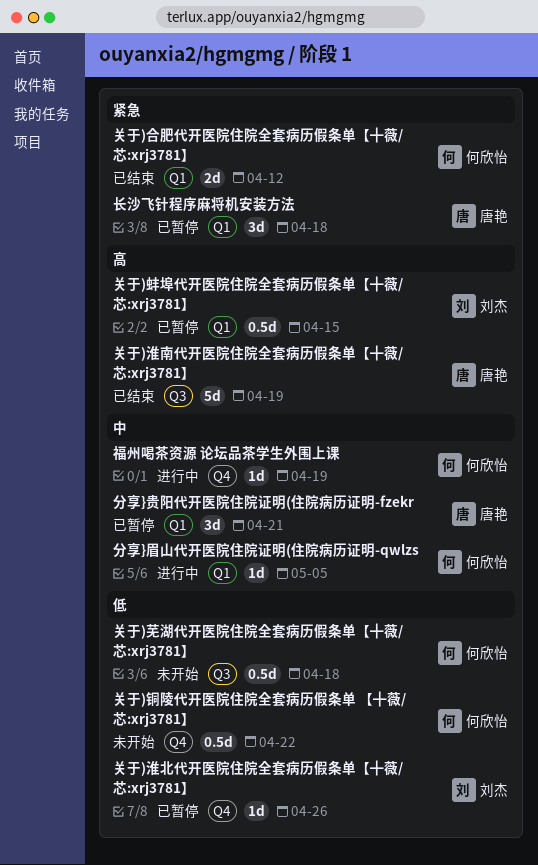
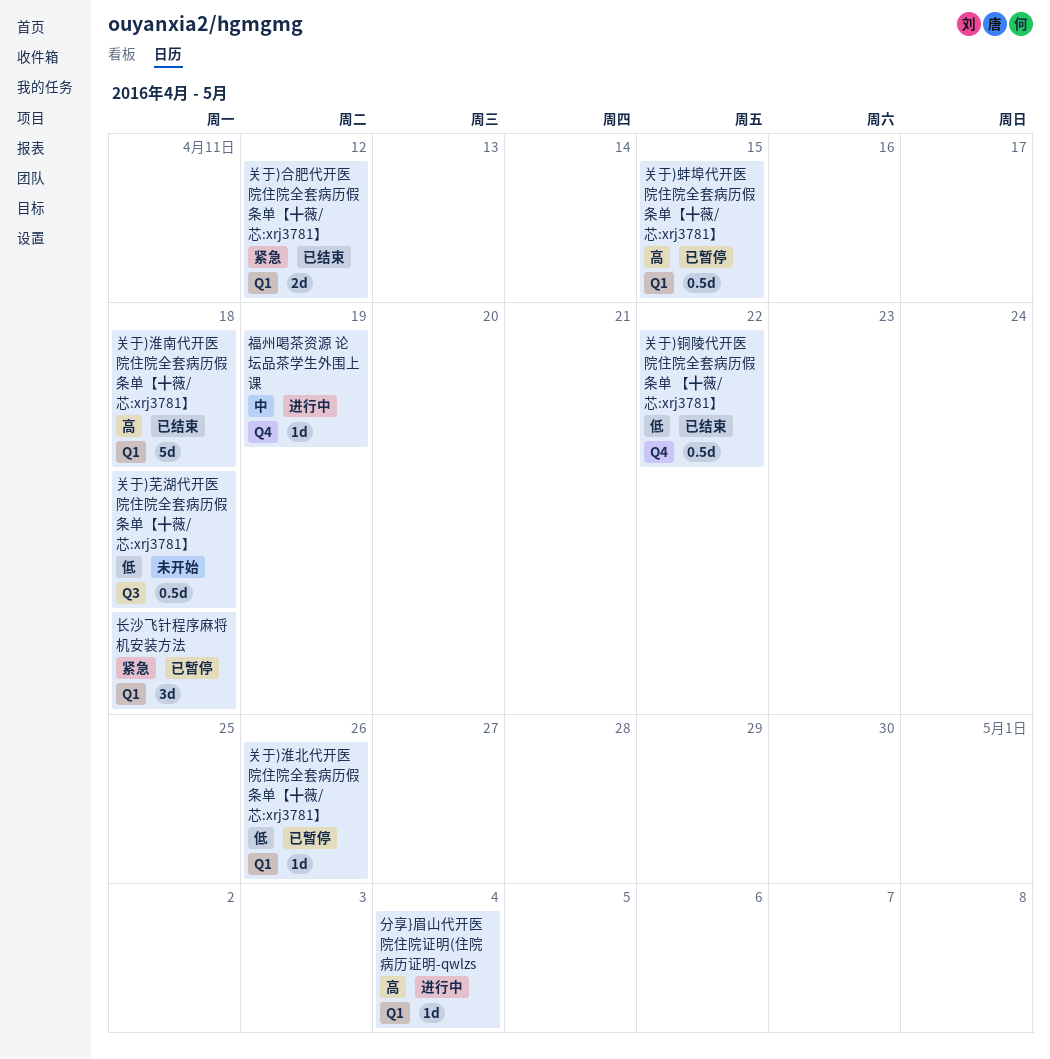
关于)淮北代开医院住院全套病历假条单【╋薇/芯:xrj3781】, label: Q4 -> Q1
关于)淮南代开医院住院全套病历假条单【╋薇/芯:xrj3781】, label: Q3 -> Q1
关于)淮南代开医院住院全套病历假条单【╋薇/芯:xrj3781】, due: Apr 19 -> Apr 18
关于)铜陵代开医院住院全套病历假条单 【╋薇/芯:xrj3781】, status: 未开始 -> 已结束
分享}眉山代开医院住院证明(住院病历证明-qwlzs, priority: 中 -> 高
分享}眉山代开医院住院证明(住院病历证明-qwlzs, due: May 5 -> May 4
分享}贵阳代开医院住院证明(住院病历证明-fzekr: present -> none

